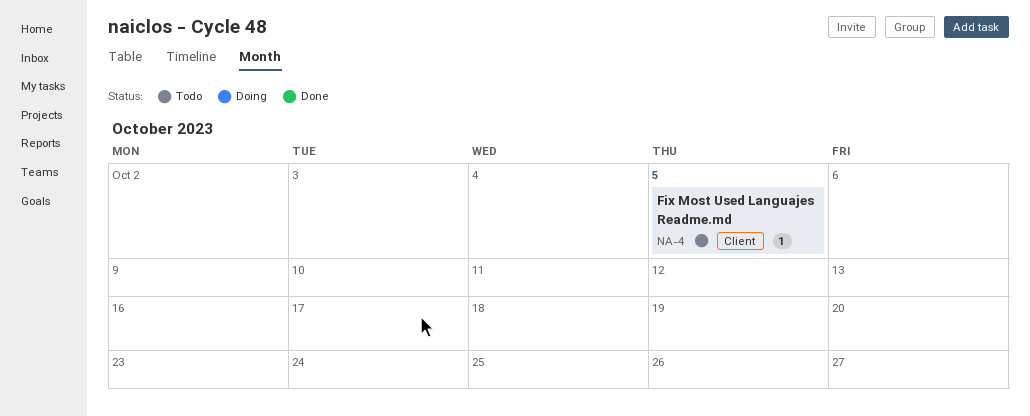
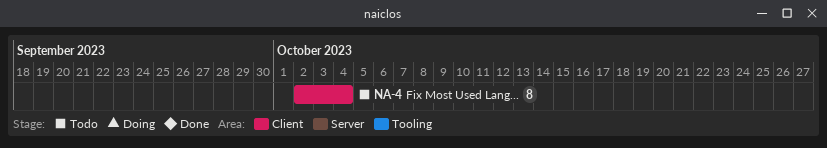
NA-4, estimate: 1 -> 8
NA-4, due: Oct 5 -> Oct 4

